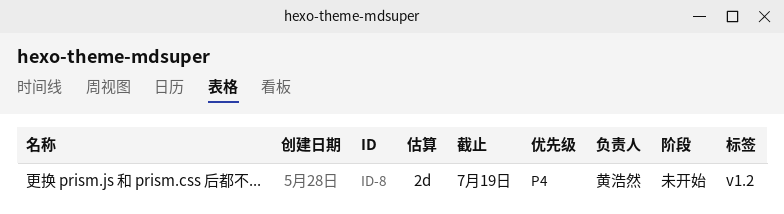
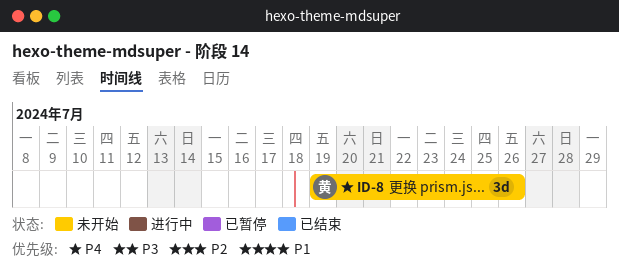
ID-8, estimate: 2d -> 3d
ID-8, due: Jul 19 -> Jul 26

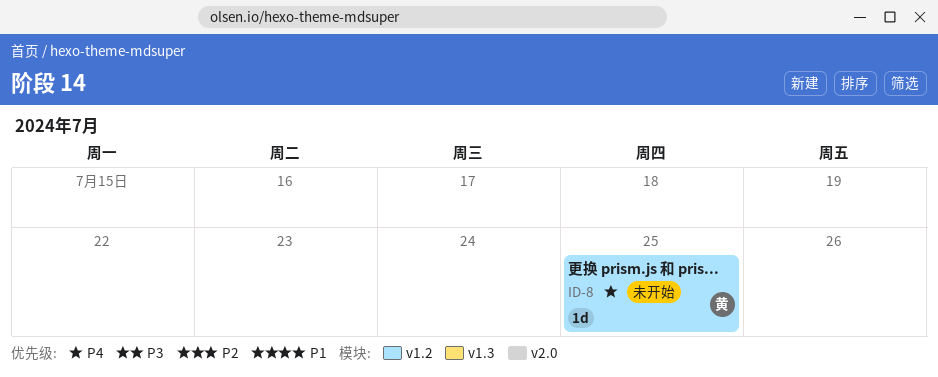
ID-8, estimate: 3d -> 1d
ID-8, due: Jul 26 -> Jul 25

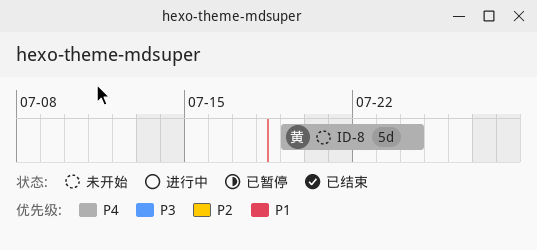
ID-8, estimate: 1d -> 5d
ID-8, due: Jul 25 -> Jul 24

